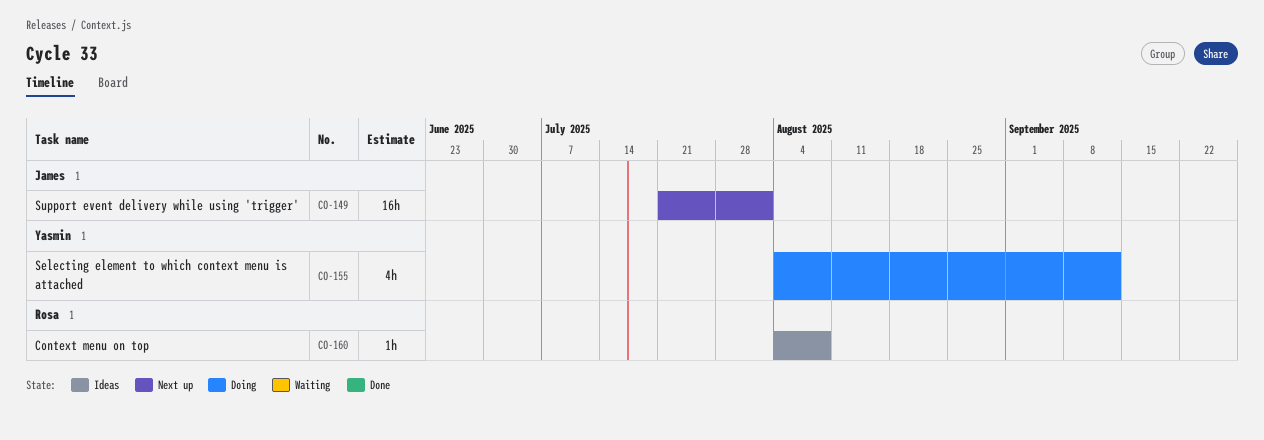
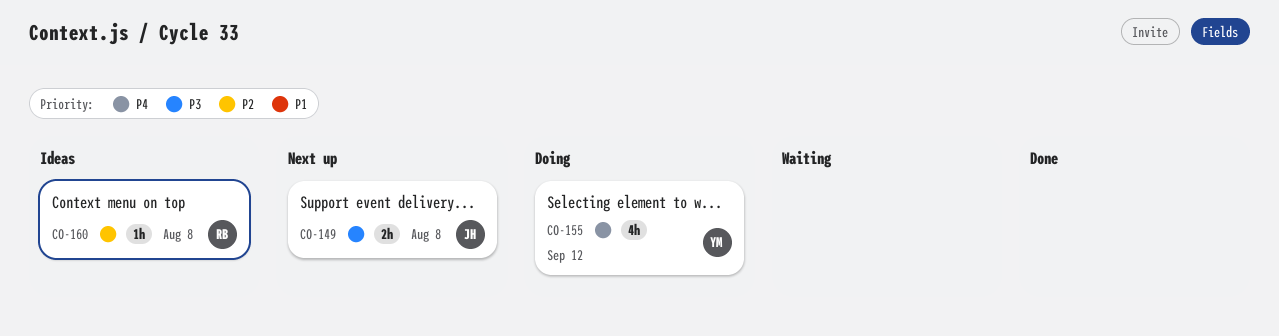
CO-149, estimate: 16h -> 2h
CO-149, due: Aug 1 -> Aug 8

